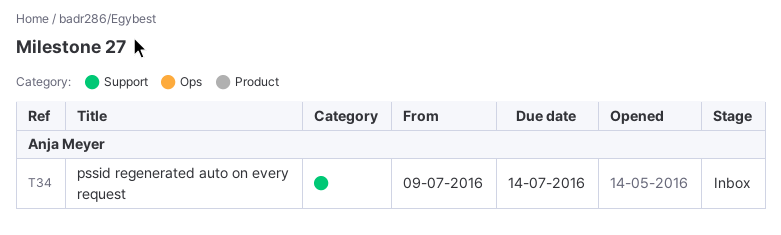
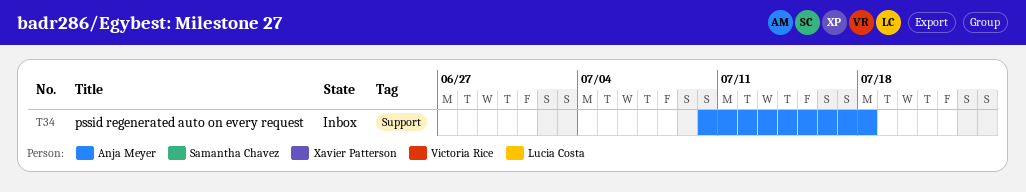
T34, start: Jul 9 -> Jul 10
T34, due: Jul 14 -> Jul 18

